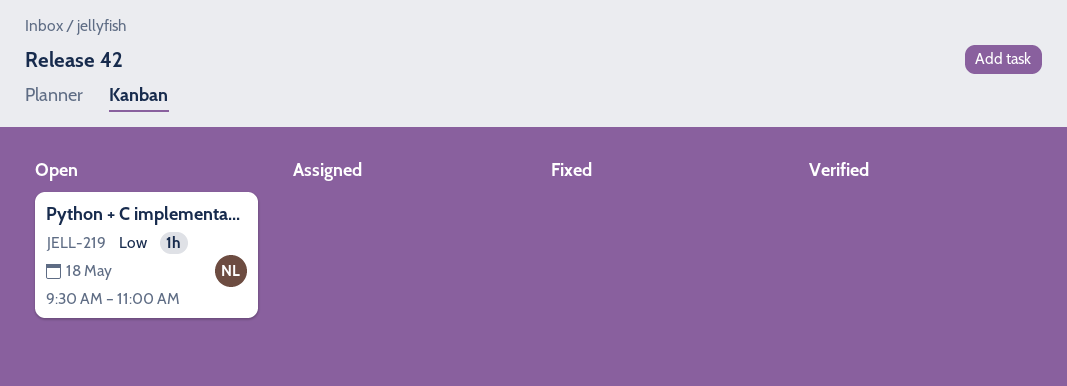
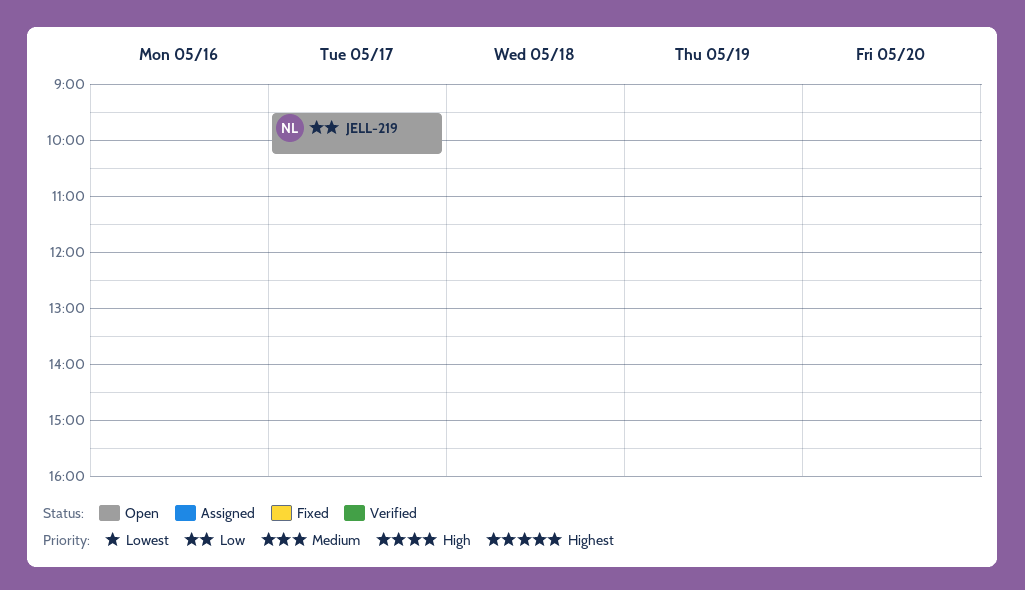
JELL-219, day: May 18 -> May 17
JELL-219, ends: 11:00 -> 10:15

